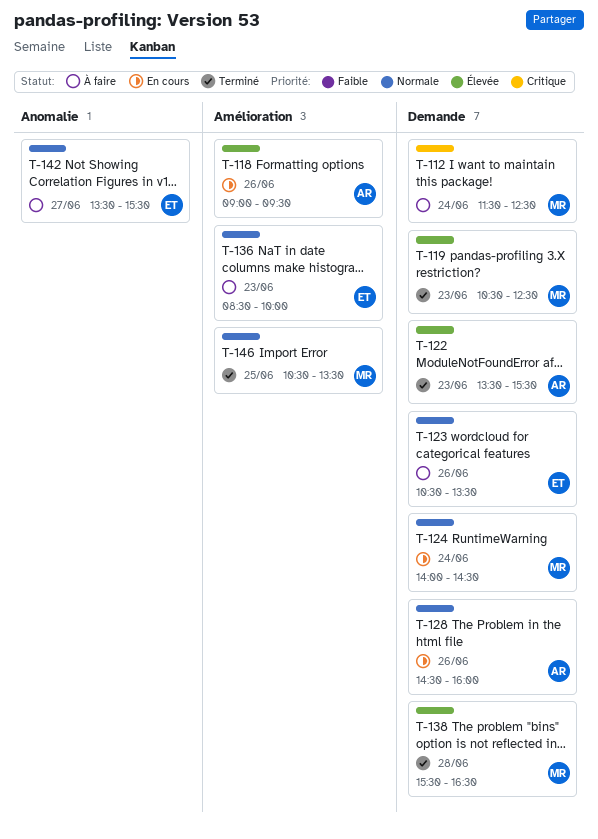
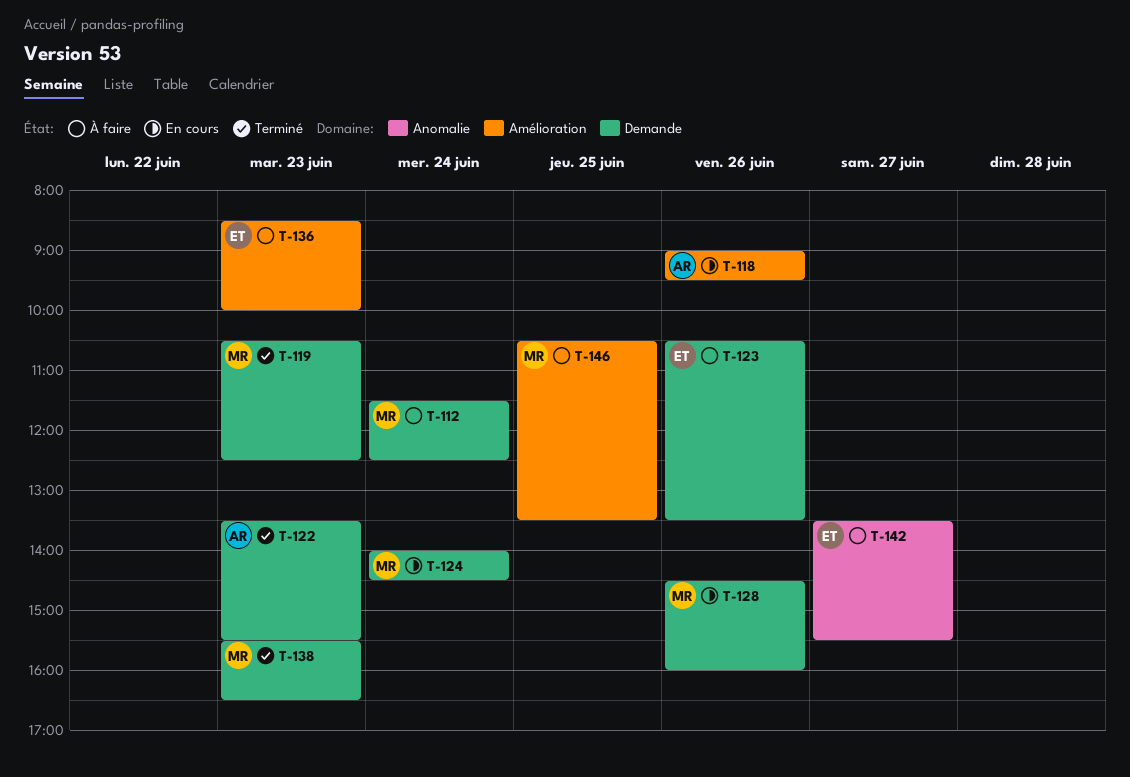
T-128, owner: AR -> MR
T-138, day: Jun 28 -> Jun 23
T-146, status: Terminé -> À faire

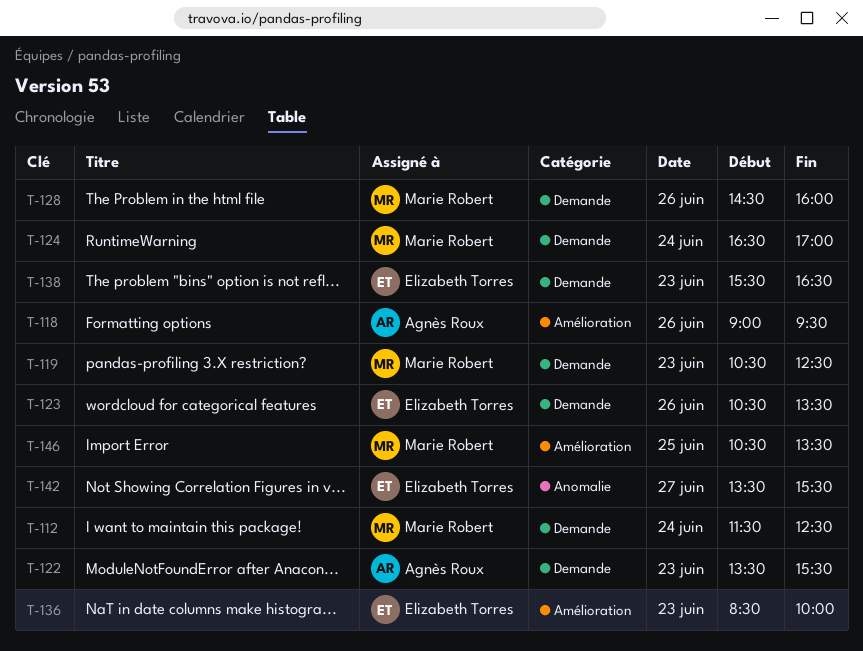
T-124, begins: 14:00 -> 16:30
T-124, ends: 14:30 -> 17:00
T-138, owner: Marie Robert -> Elizabeth Torres

